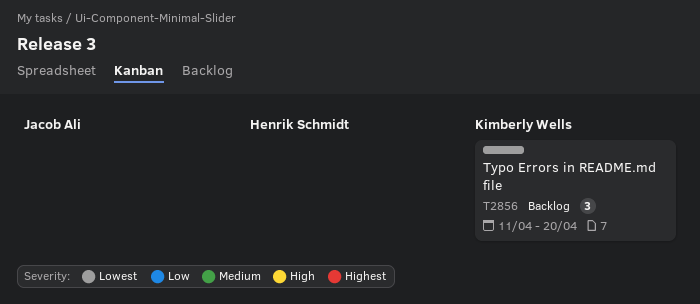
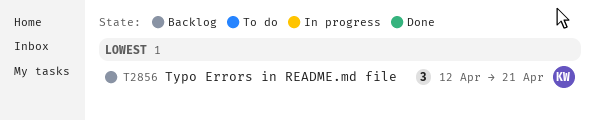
T2856, start: Apr 11 -> Apr 12
T2856, due: Apr 20 -> Apr 21

